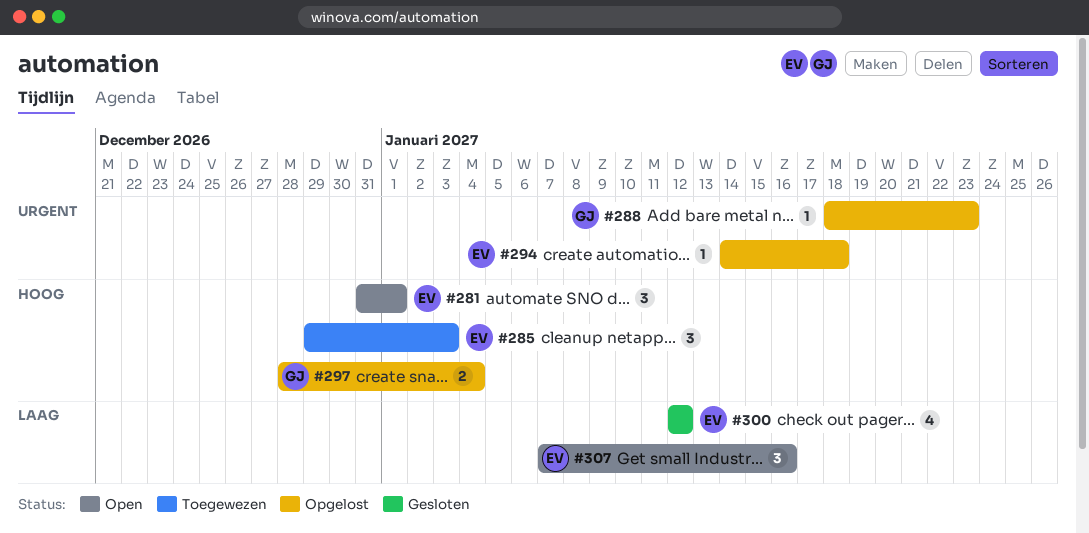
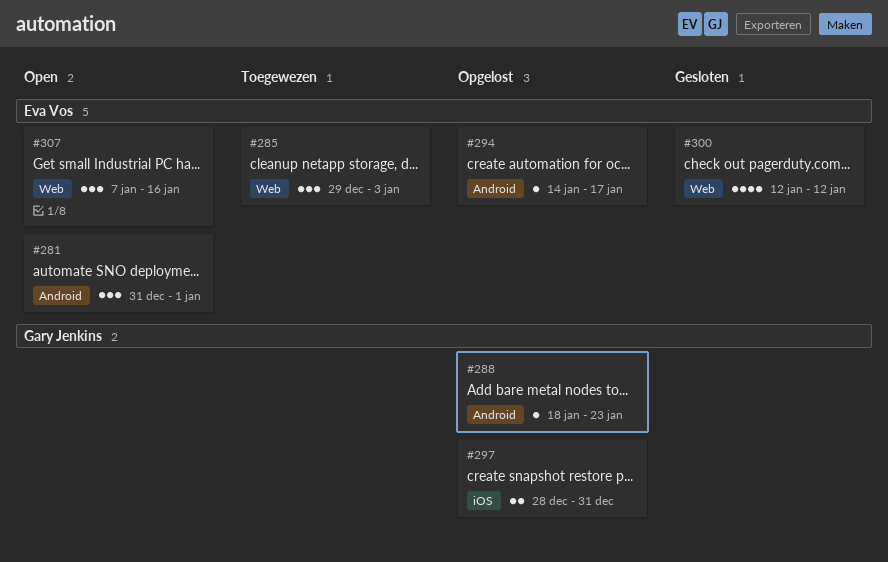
#294, due: Jan 18 -> Jan 17
#297, due: Jan 4 -> Dec 31

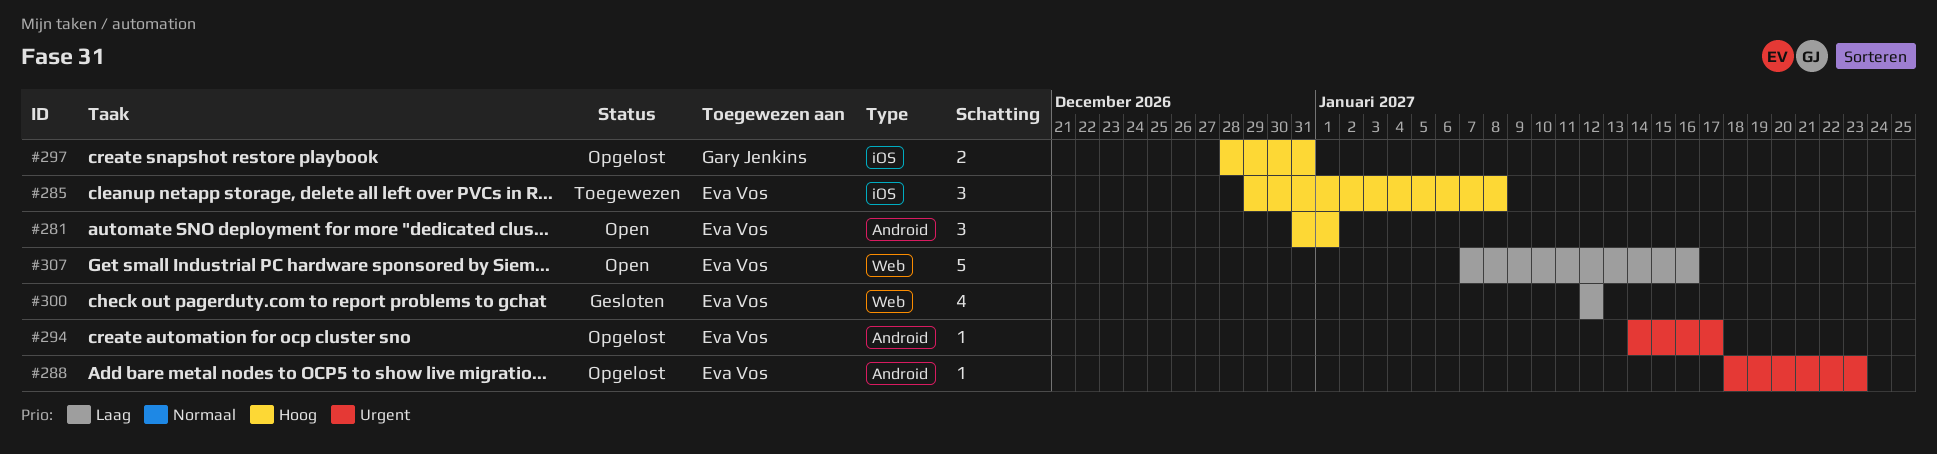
#285, label: Web -> iOS
#285, due: Jan 3 -> Jan 8
#288, owner: Gary Jenkins -> Eva Vos
#307, estimate: 3 -> 5

